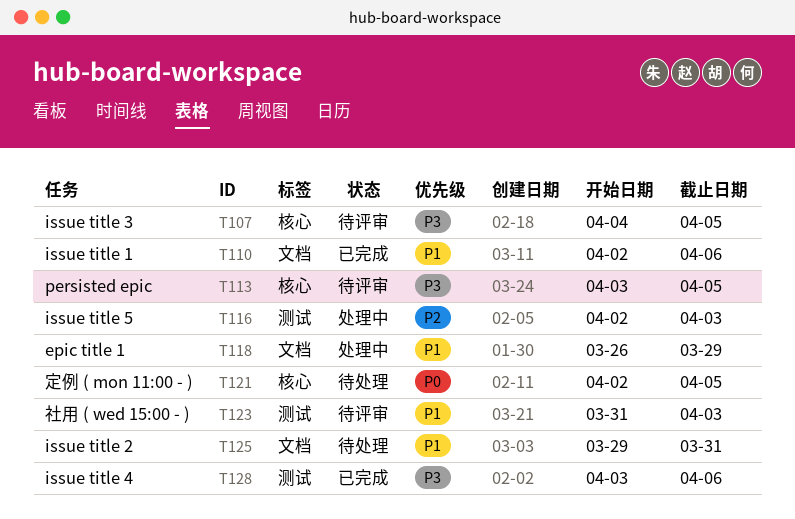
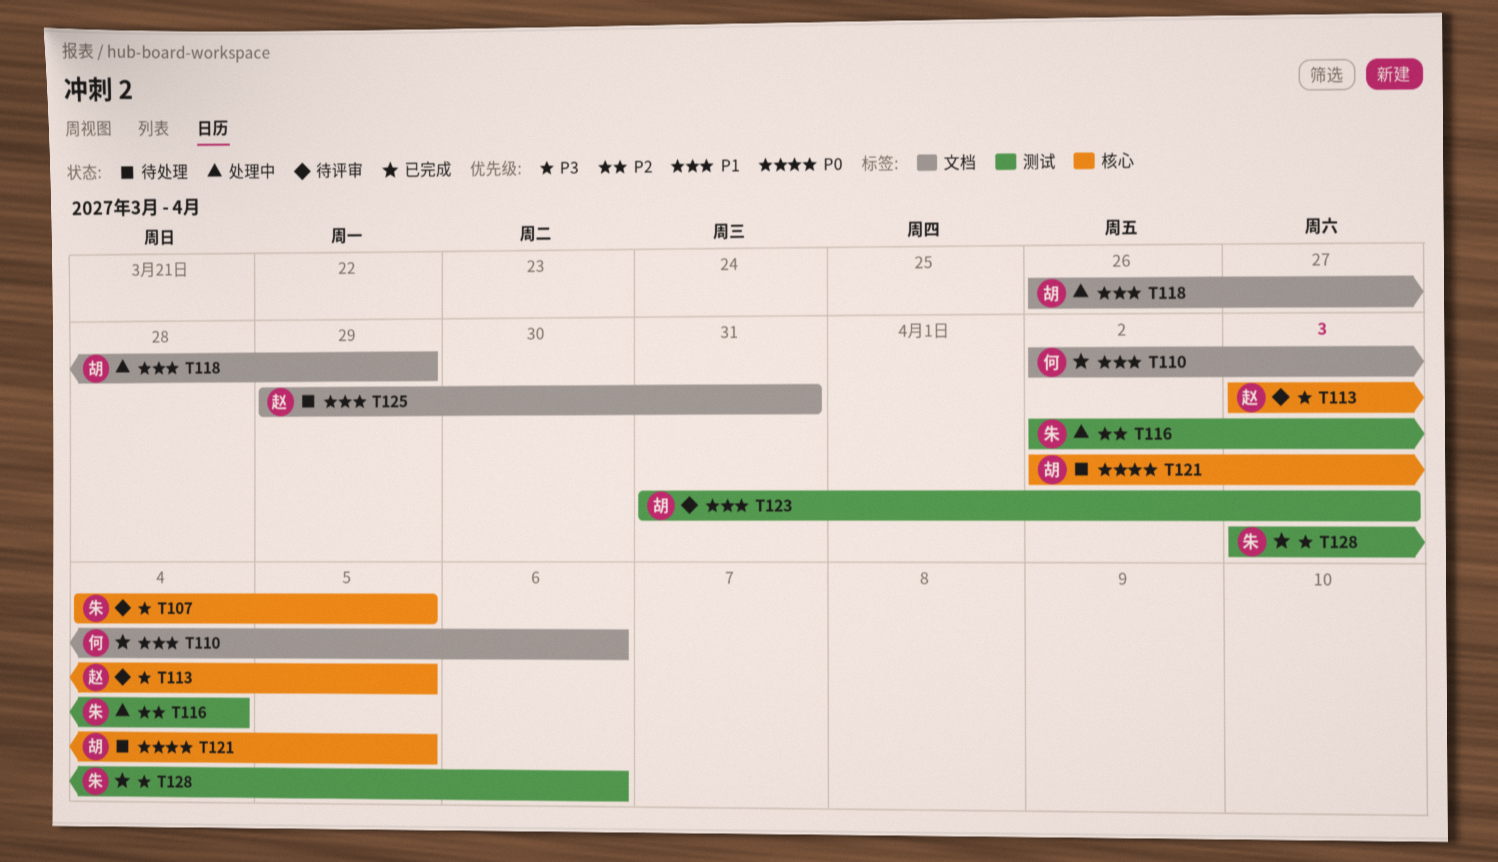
T116, due: Apr 3 -> Apr 4

